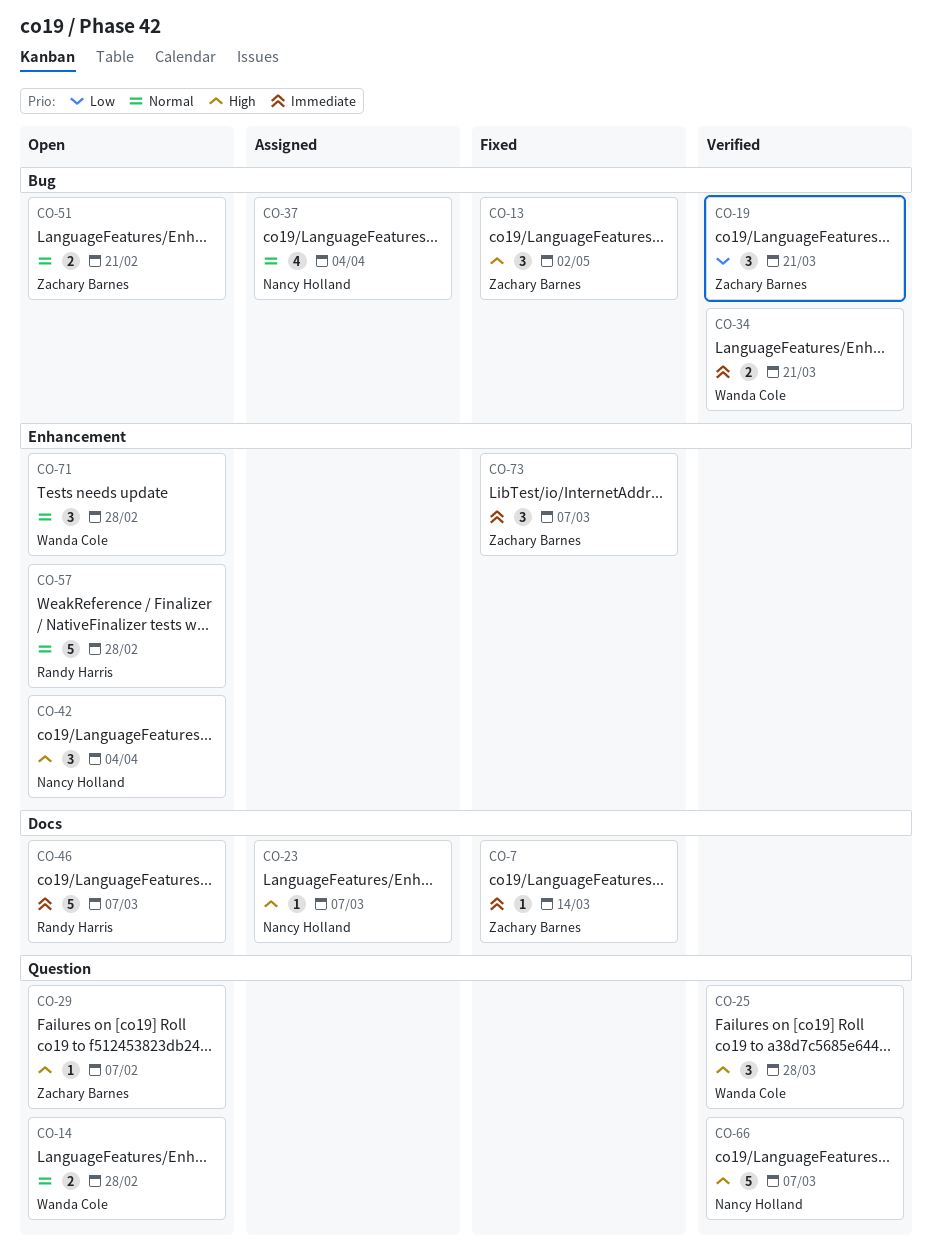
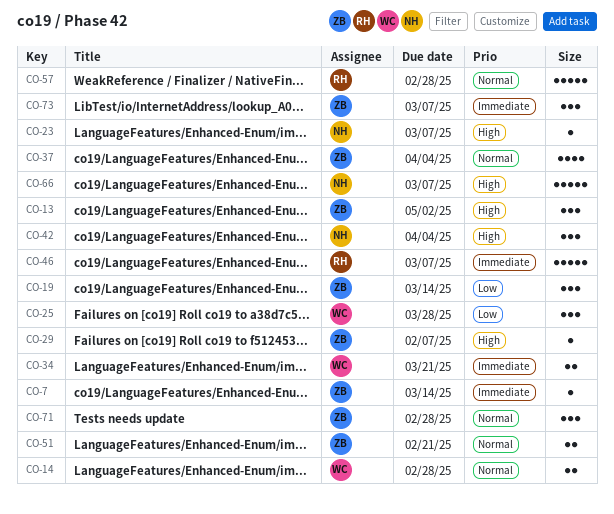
CO-19, due: Mar 21 -> Mar 14
CO-25, priority: High -> Low
CO-37, owner: Nancy Holland -> Zachary Barnes
CO-71, owner: Wanda Cole -> Zachary Barnes

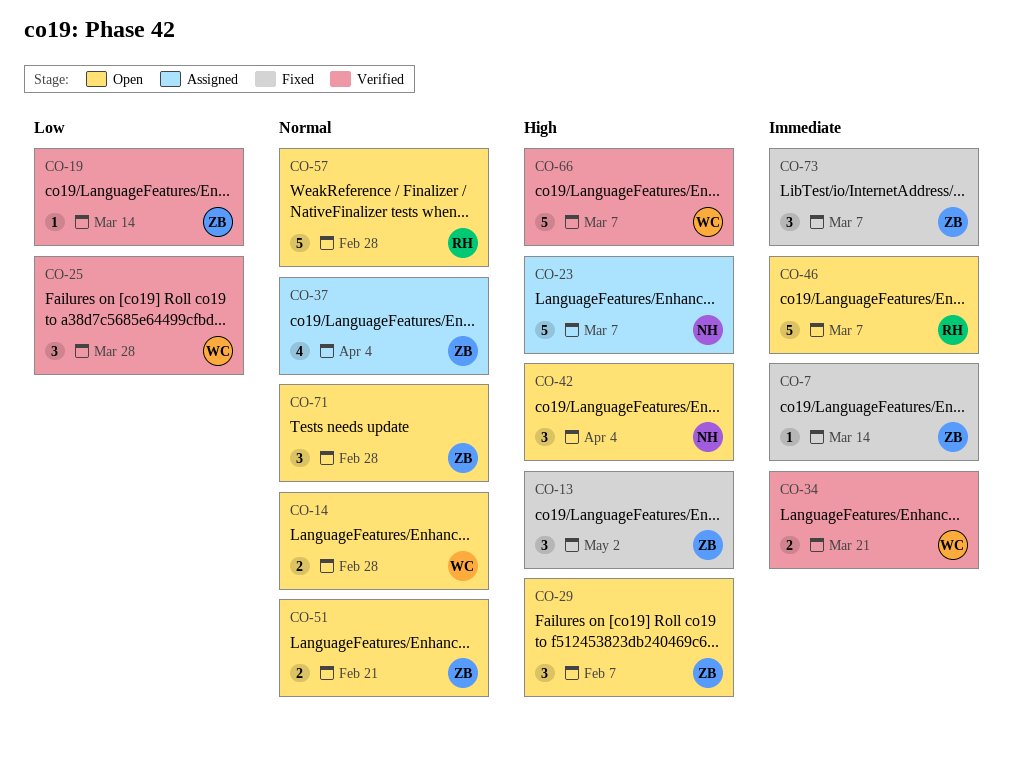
CO-19, estimate: 3 -> 1
CO-23, estimate: 1 -> 5
CO-29, estimate: 1 -> 3
CO-66, owner: NH -> WC

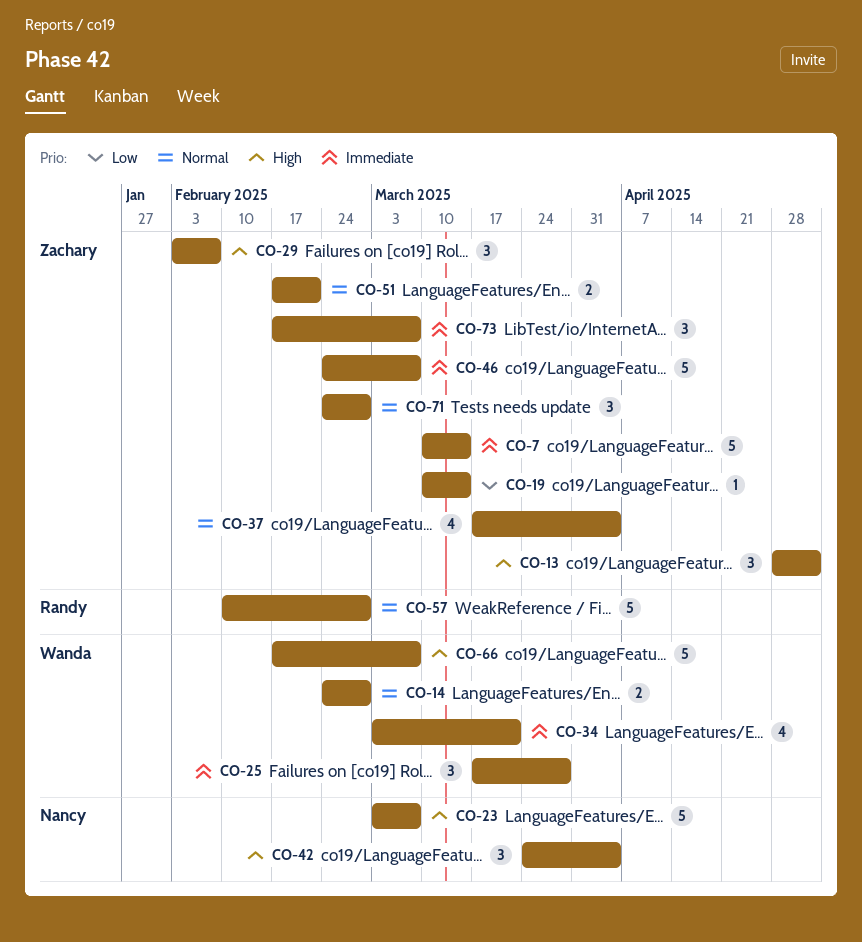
CO-7, estimate: 1 -> 5
CO-25, priority: Low -> Immediate
CO-34, estimate: 2 -> 4
CO-46, owner: Randy -> Zachary

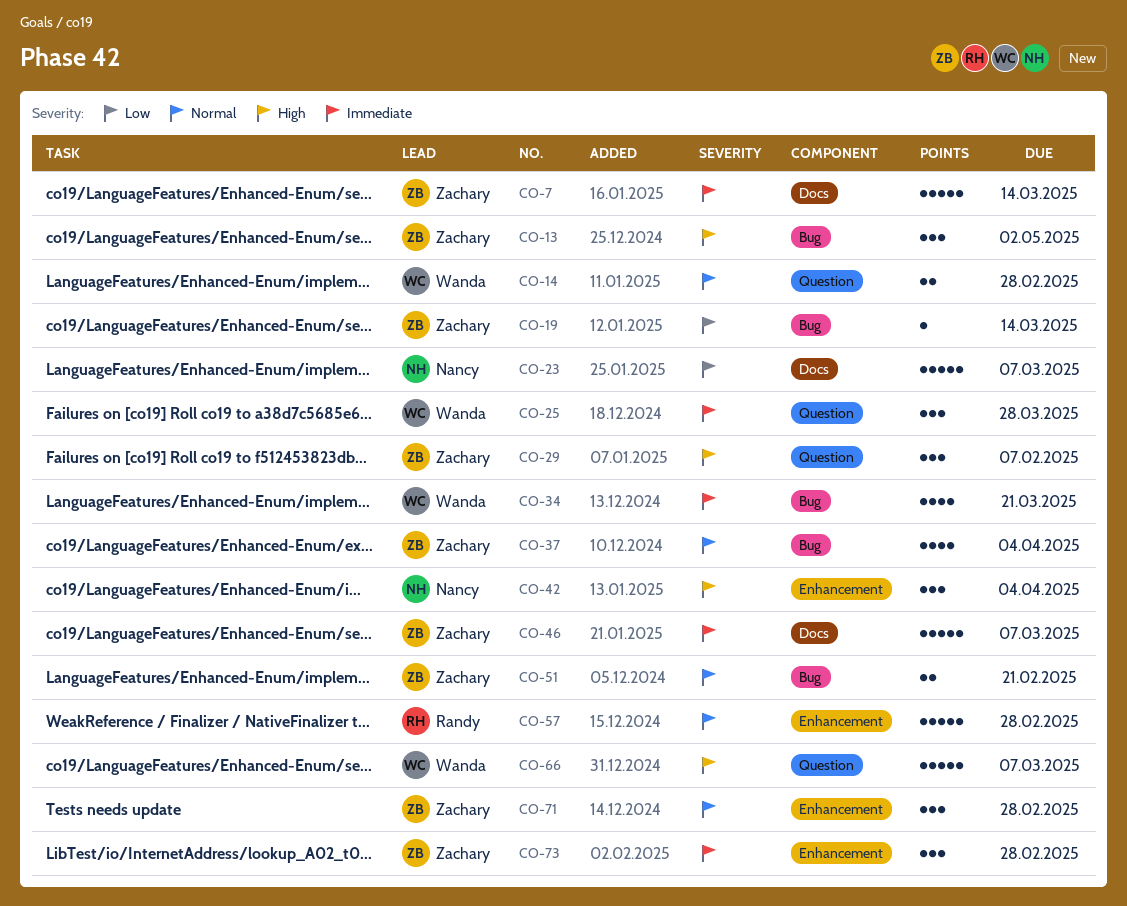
CO-23, priority: High -> Low
CO-73, due: Mar 7 -> Feb 28

